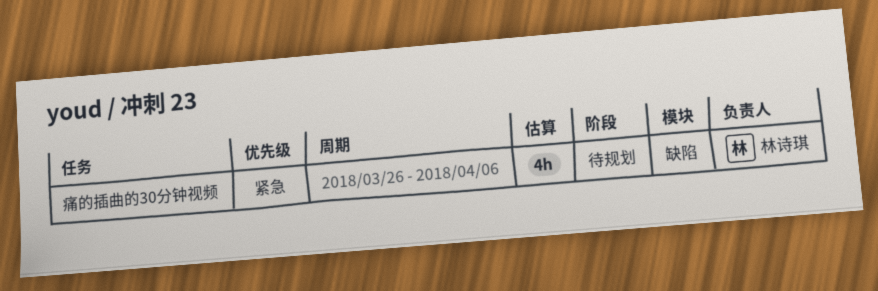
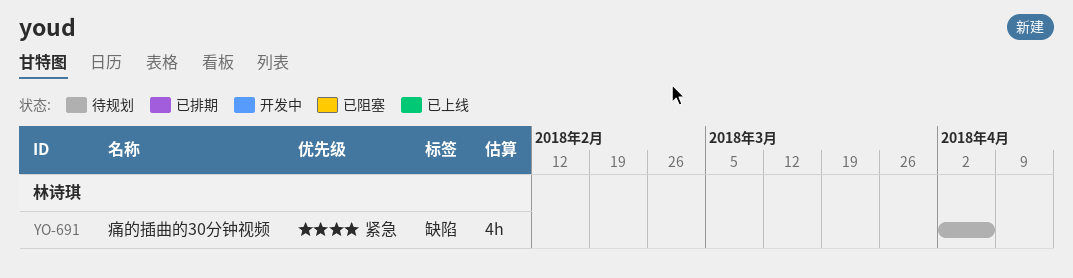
痛的插曲的30分钟视频, start: Mar 26 -> Apr 2

